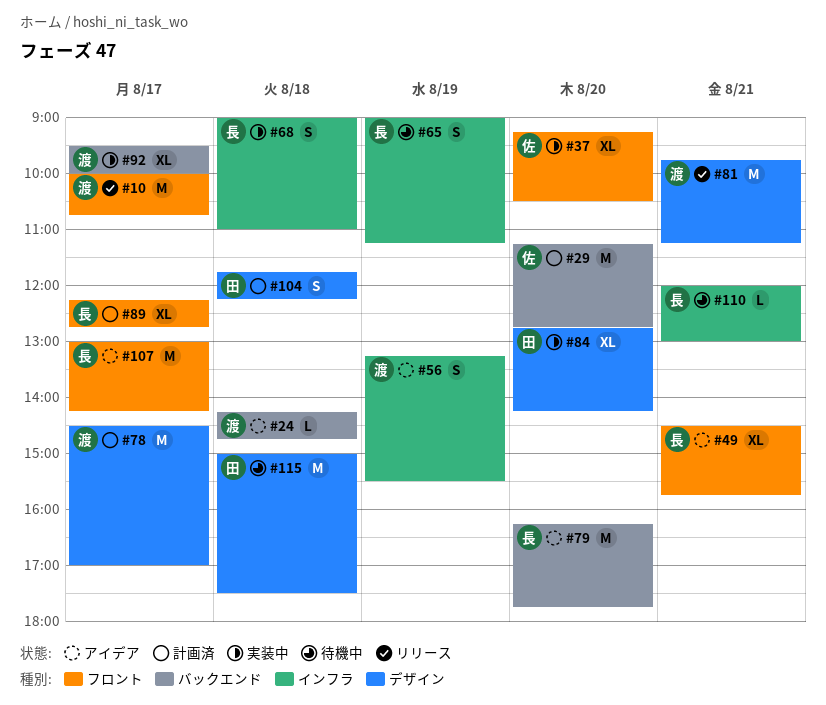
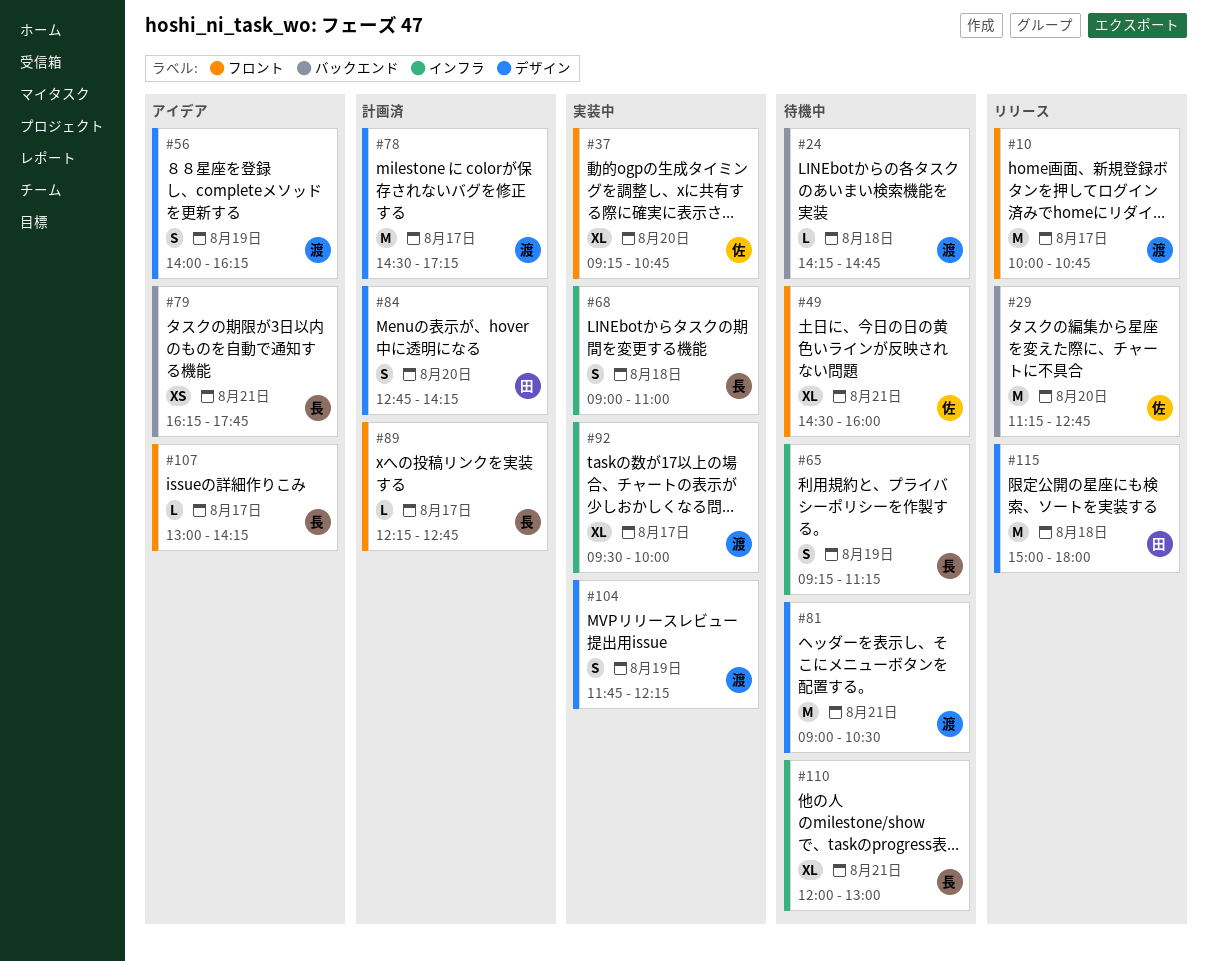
#24, status: アイデア -> 待機中
#29, status: 計画済 -> リリース
#37, ends: 10:30 -> 10:45
#49, status: アイデア -> 待機中
#49, owner: 長 -> 佐
#49, ends: 15:45 -> 16:00
#56, label: インフラ -> デザイン
#56, begins: 13:15 -> 14:00
#56, ends: 15:30 -> 16:15
#65, begins: 09:00 -> 09:15
#78, ends: 17:00 -> 17:15
#79, estimate: M -> XS
#79, day: Aug 20 -> Aug 21
#81, status: リリース -> 待機中
#81, begins: 09:45 -> 09:00
#81, ends: 11:15 -> 10:30
#84, status: 実装中 -> 計画済
#84, estimate: XL -> S
#89, estimate: XL -> L
#92, label: バックエンド -> インフラ
#104, status: 計画済 -> 実装中
#104, owner: 田 -> 渡
#104, day: Aug 18 -> Aug 19
#107, estimate: M -> L
#110, estimate: L -> XL
#115, status: 待機中 -> リリース
#115, ends: 17:30 -> 18:00

